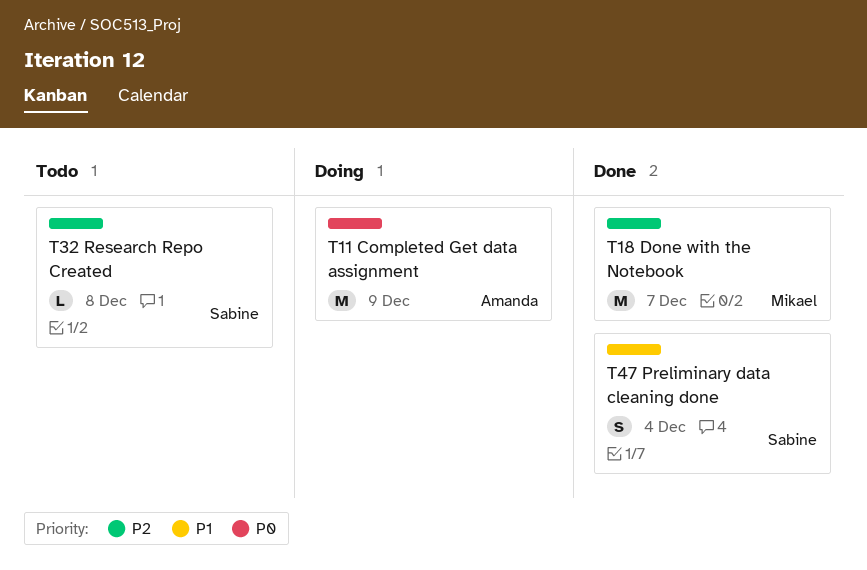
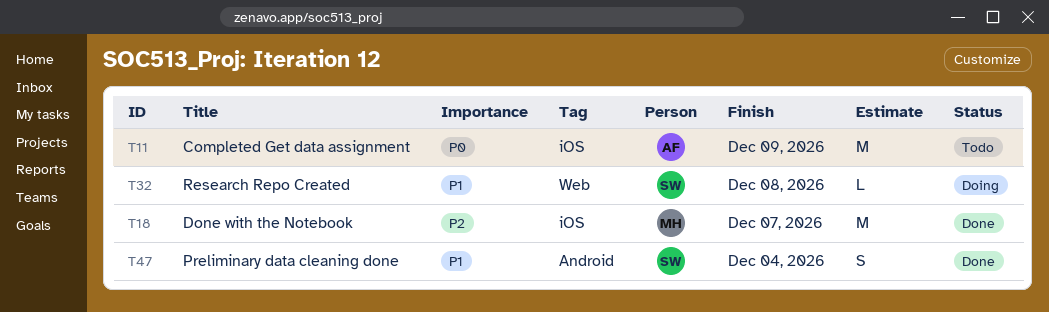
T11, status: Doing -> Todo
T32, status: Todo -> Doing
T32, priority: P2 -> P1

